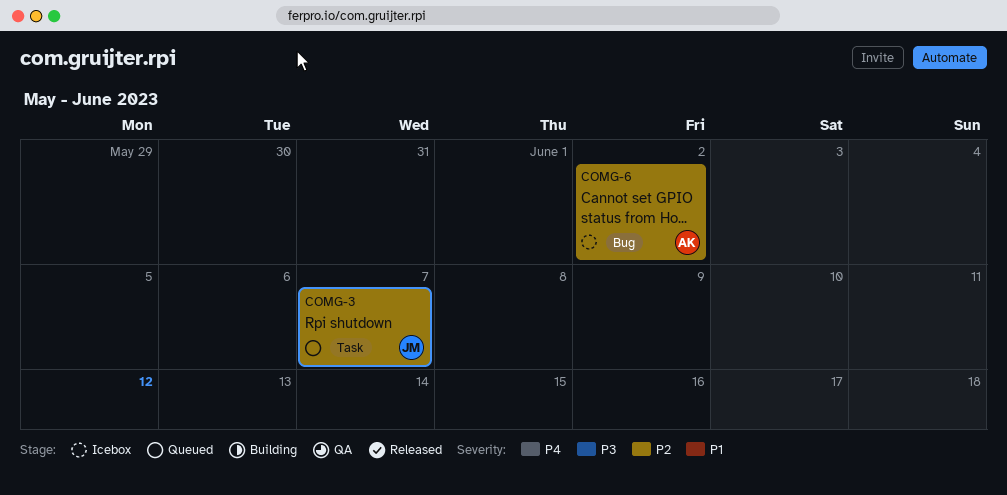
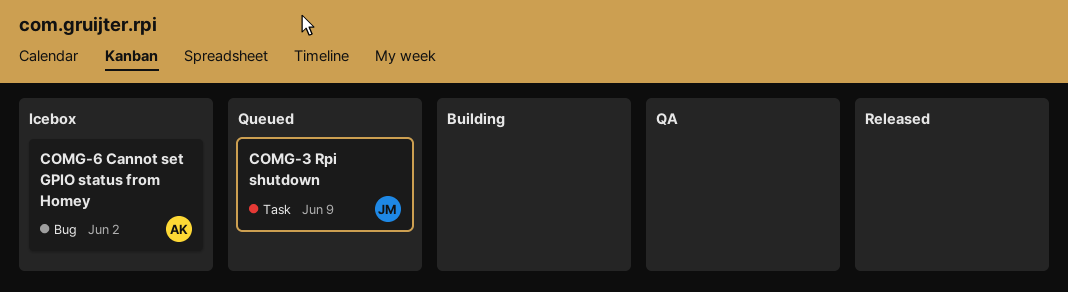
COMG-3, due: Jun 7 -> Jun 9

